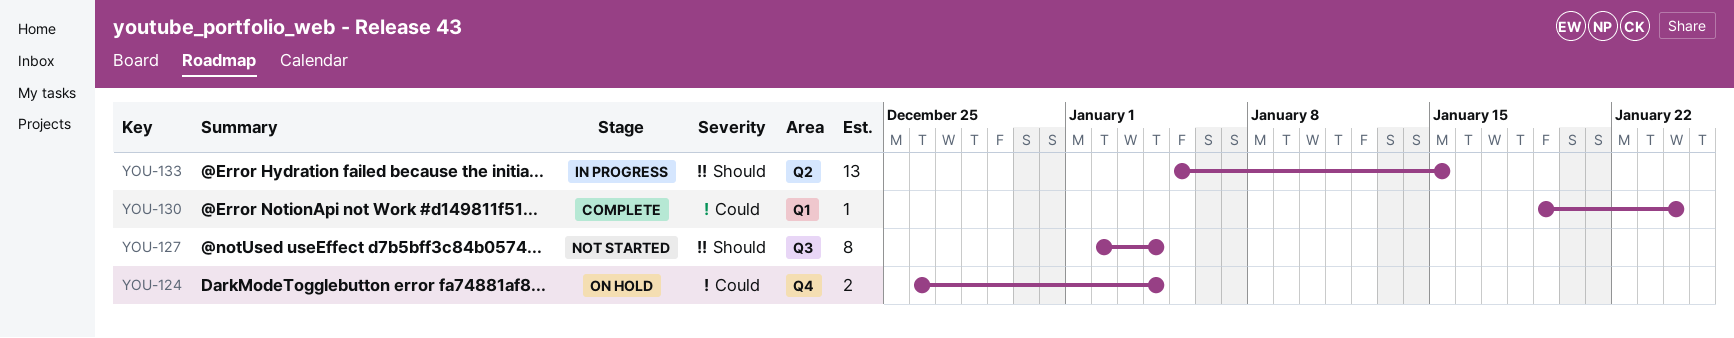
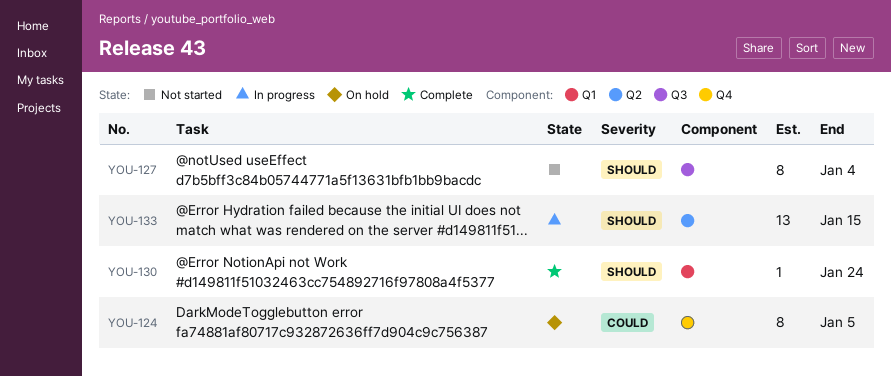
YOU-124, estimate: 2 -> 8
YOU-124, due: Jan 4 -> Jan 5
YOU-130, priority: Could -> Should

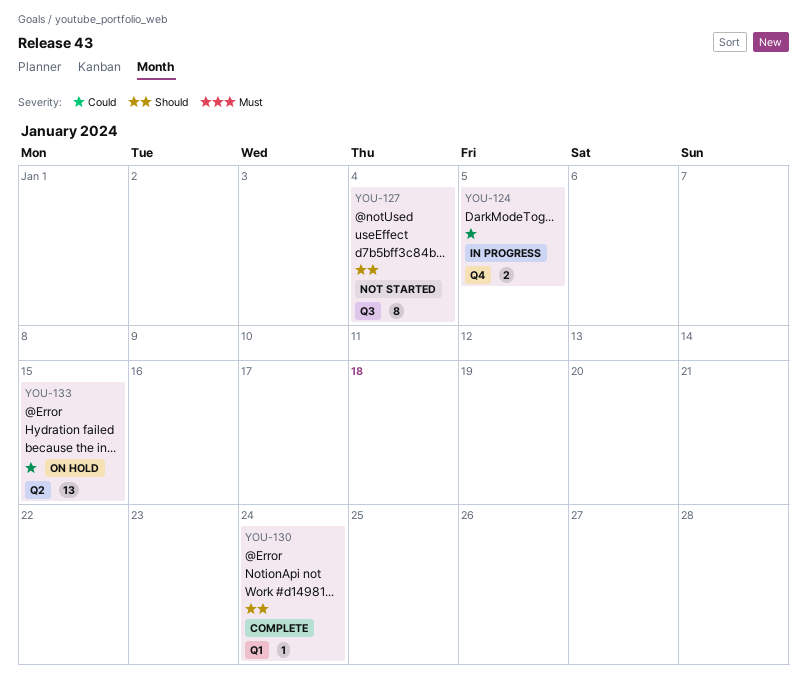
YOU-124, status: On hold -> In progress
YOU-124, estimate: 8 -> 2
YOU-133, status: In progress -> On hold
YOU-133, priority: Should -> Could

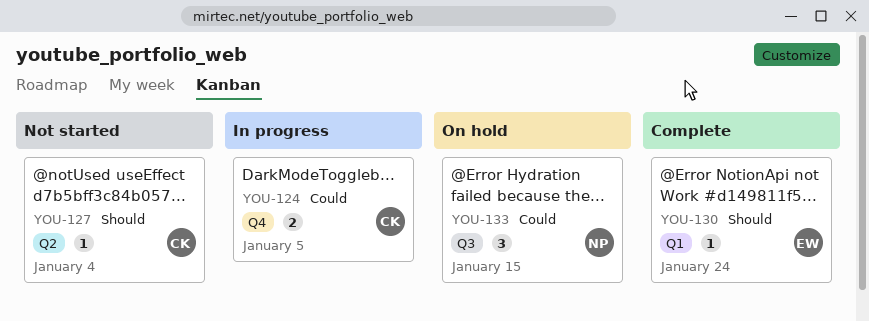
YOU-127, label: Q3 -> Q2
YOU-127, estimate: 8 -> 1
YOU-133, label: Q2 -> Q3
YOU-133, estimate: 13 -> 3

